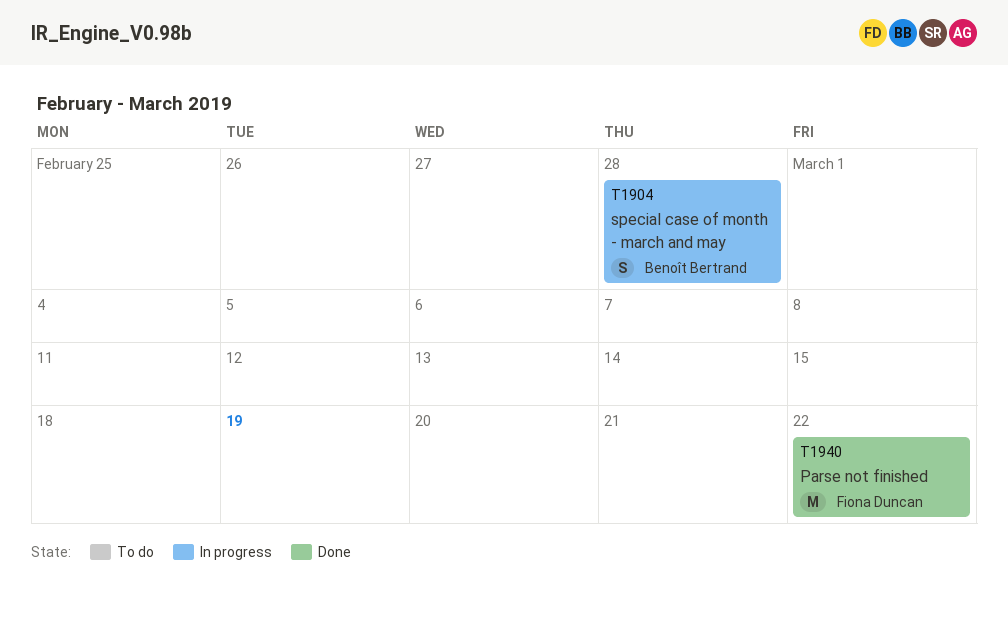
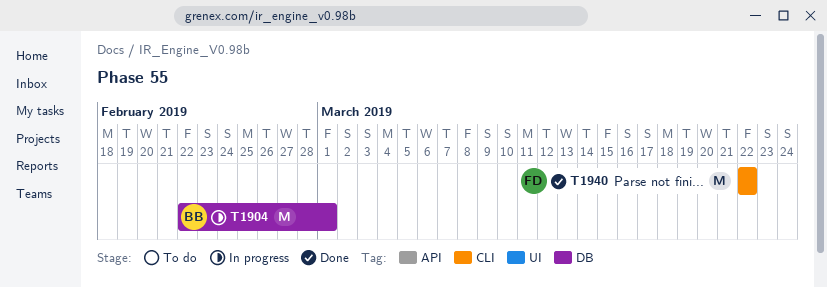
T1904, estimate: S -> M
T1904, due: Feb 28 -> Mar 1

